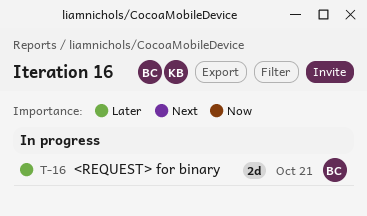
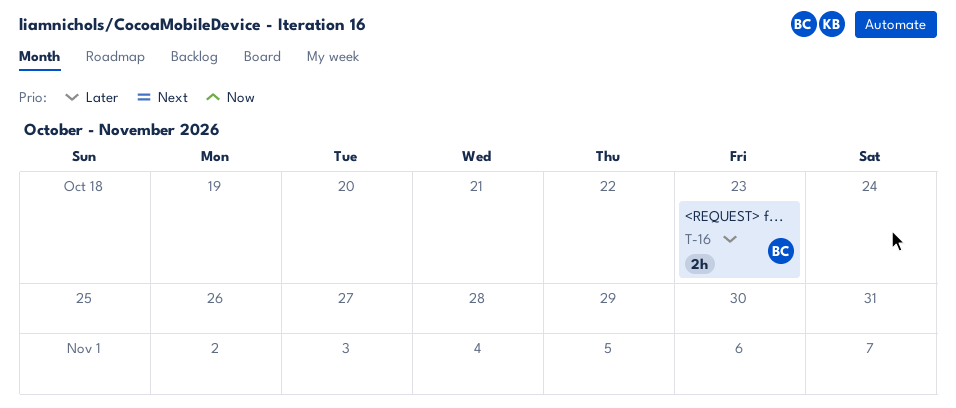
T-16, estimate: 2d -> 2h
T-16, due: Oct 21 -> Oct 23

